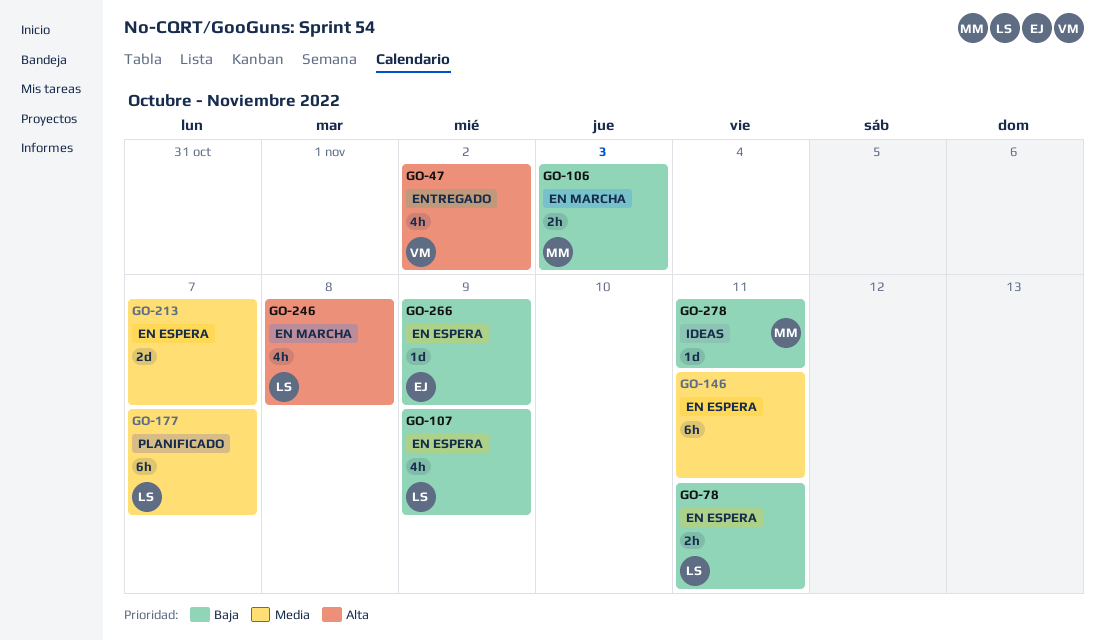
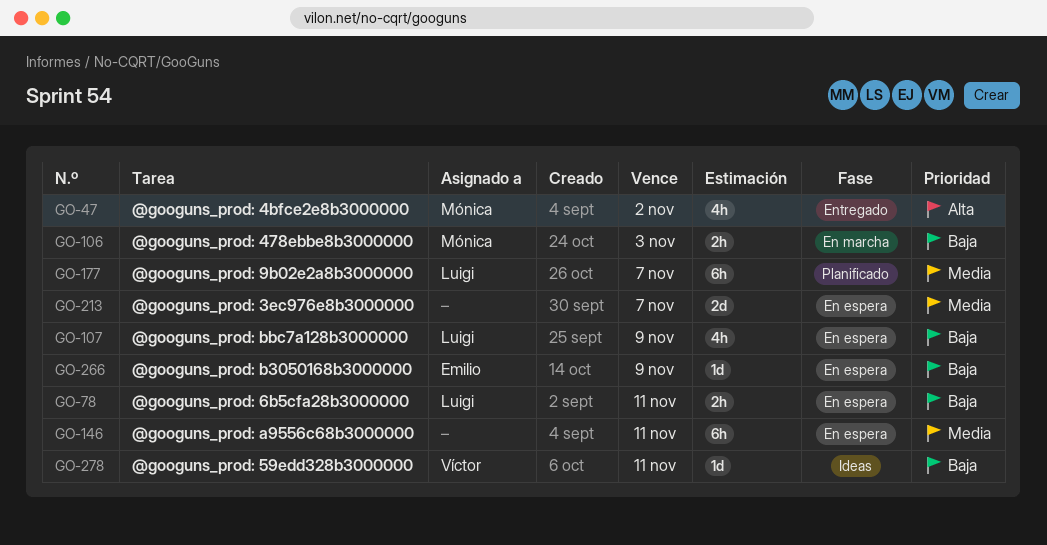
GO-47, owner: Víctor -> Mónica
GO-246: present -> none
GO-278, owner: Mónica -> Víctor

